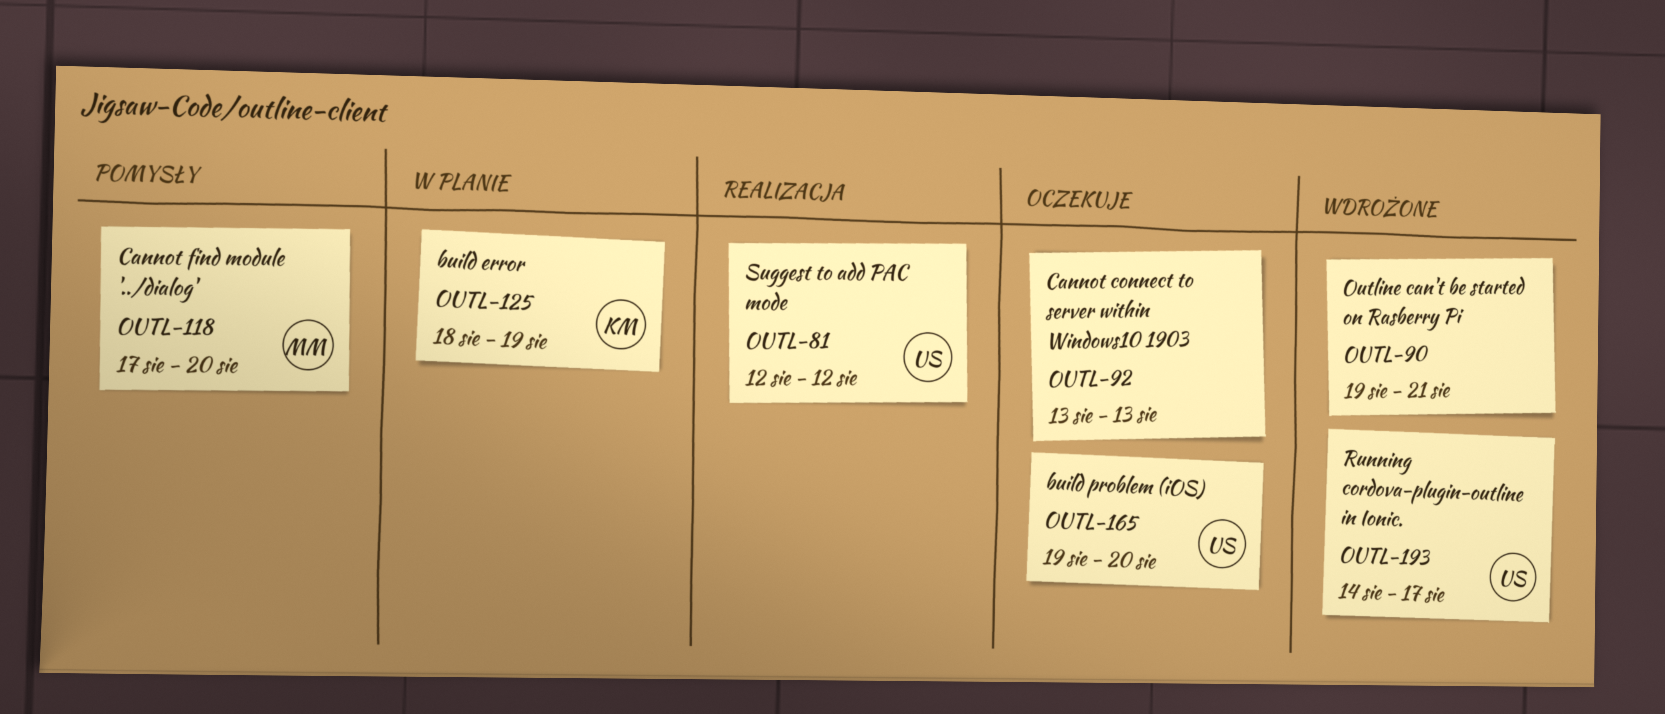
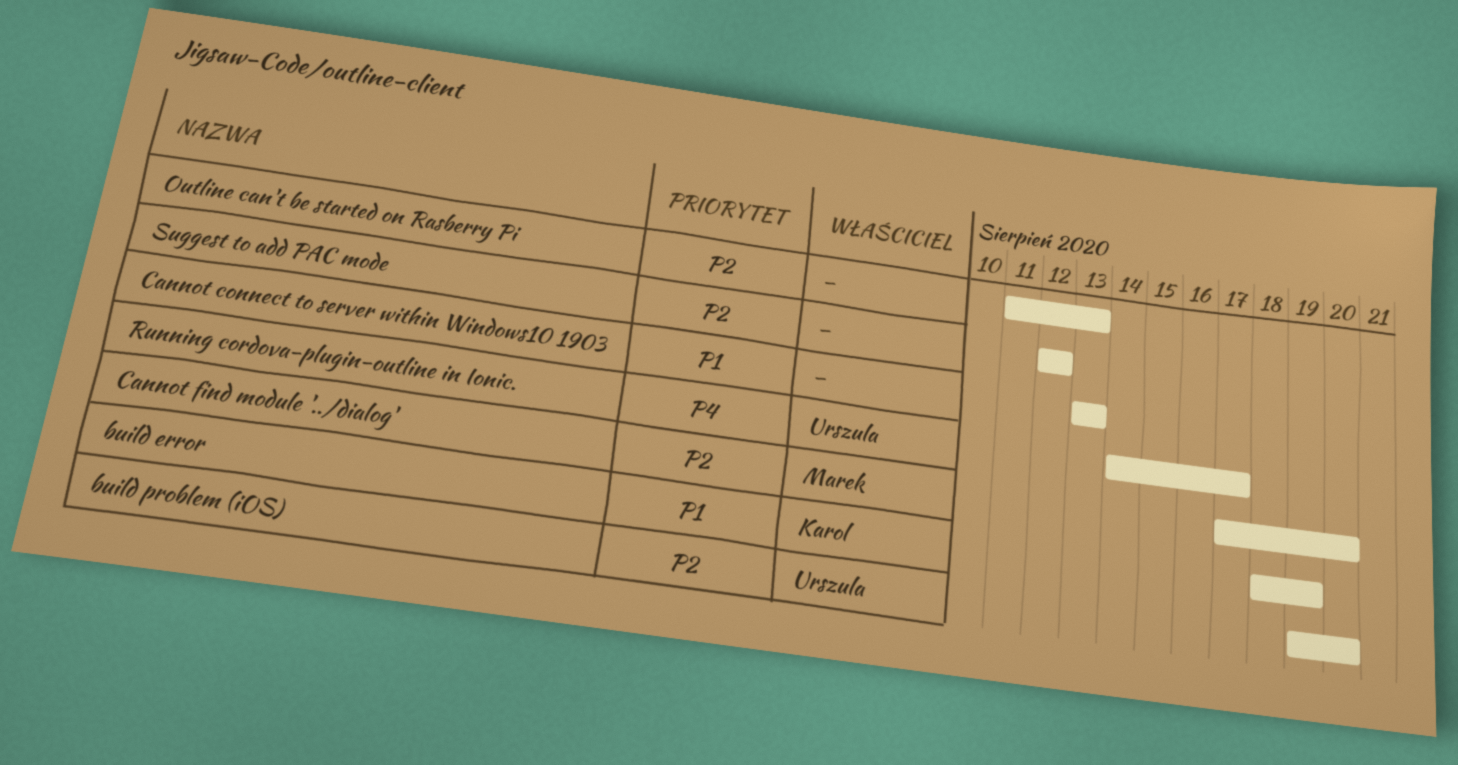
Outline can't be started on Rasberry Pi, start: Aug 19 -> Aug 11
Outline can't be started on Rasberry Pi, due: Aug 21 -> Aug 13
Suggest to add PAC mode, owner: Urszula -> none

